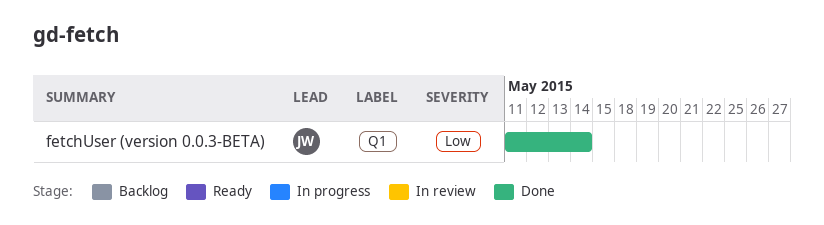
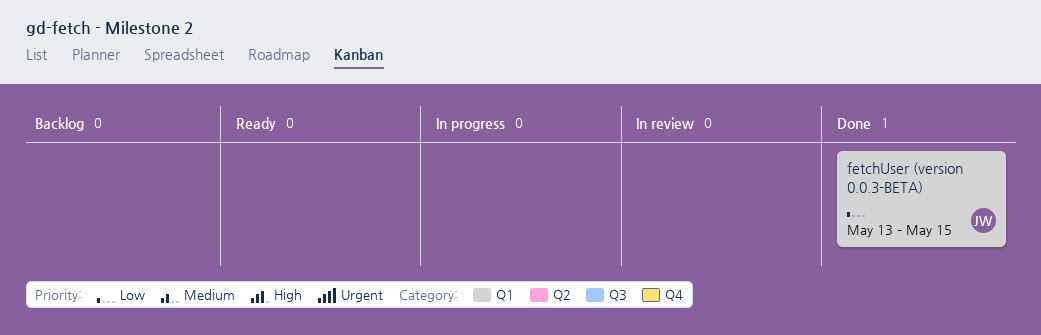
fetchUser (version 0.0.3-BETA), start: May 11 -> May 13
fetchUser (version 0.0.3-BETA), due: May 14 -> May 15

